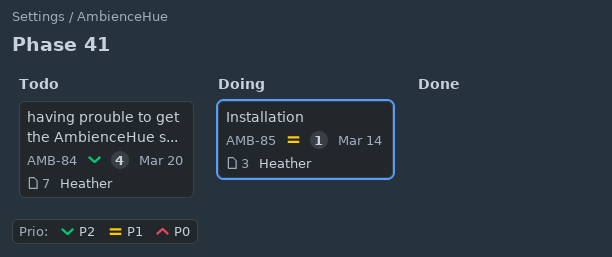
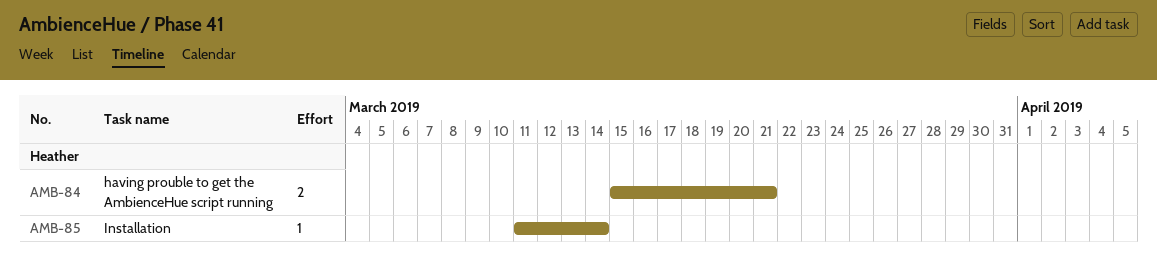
AMB-84, estimate: 4 -> 2
AMB-84, due: Mar 20 -> Mar 21

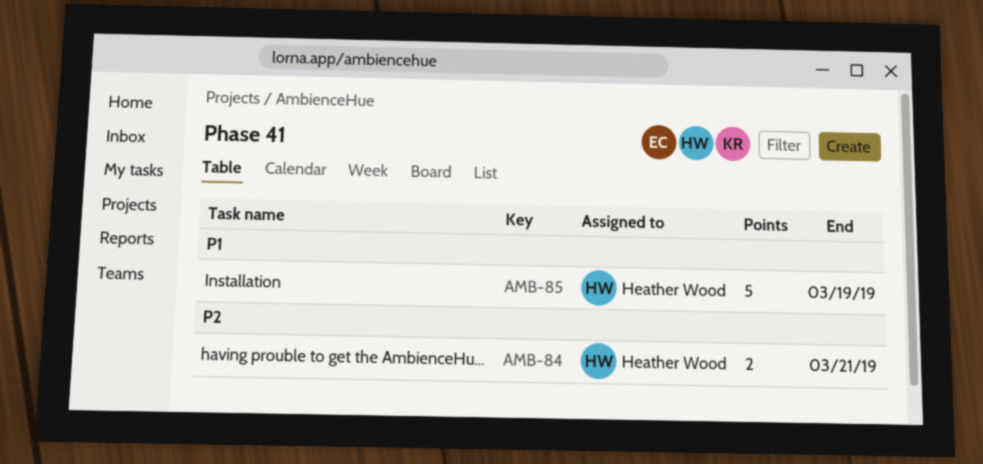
AMB-85, estimate: 1 -> 5
AMB-85, due: Mar 14 -> Mar 19

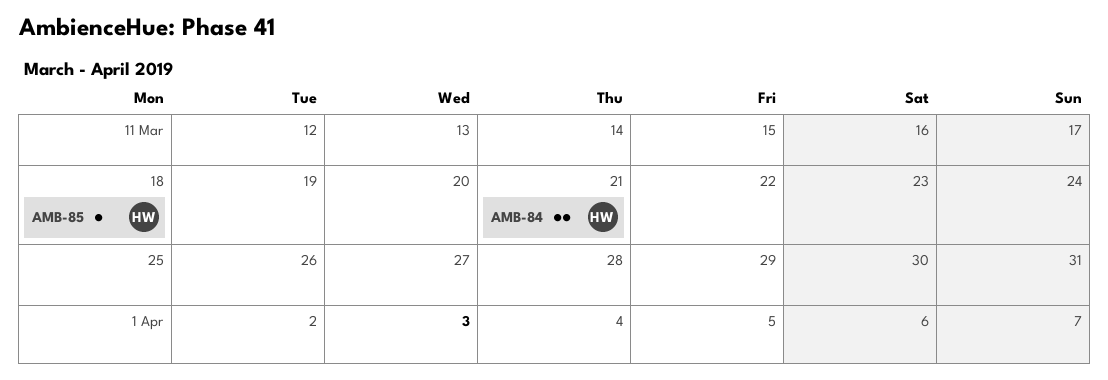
AMB-85, estimate: 5 -> 1
AMB-85, due: Mar 19 -> Mar 18

